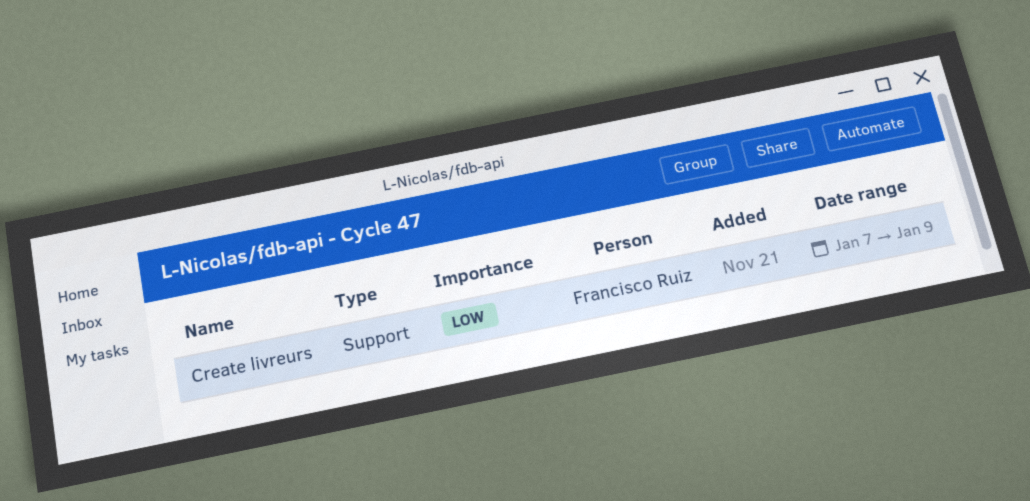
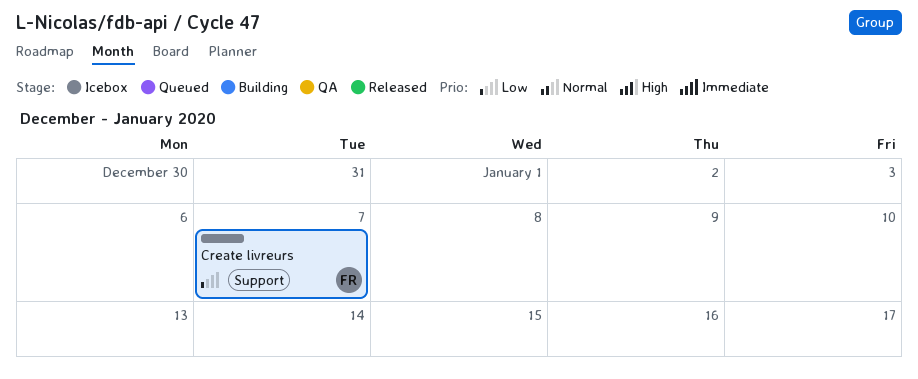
Create livreurs, due: Jan 9 -> Jan 7

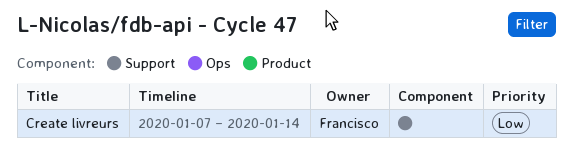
Create livreurs, due: Jan 7 -> Jan 14

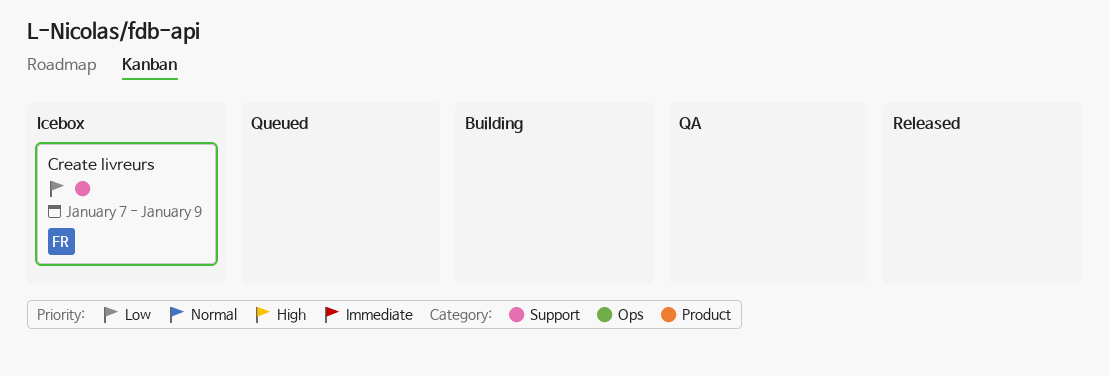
Create livreurs, due: Jan 14 -> Jan 9

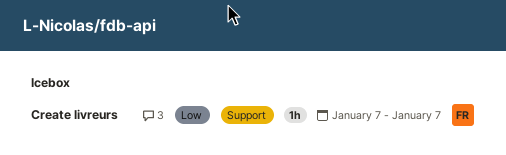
Create livreurs, due: Jan 9 -> Jan 7

